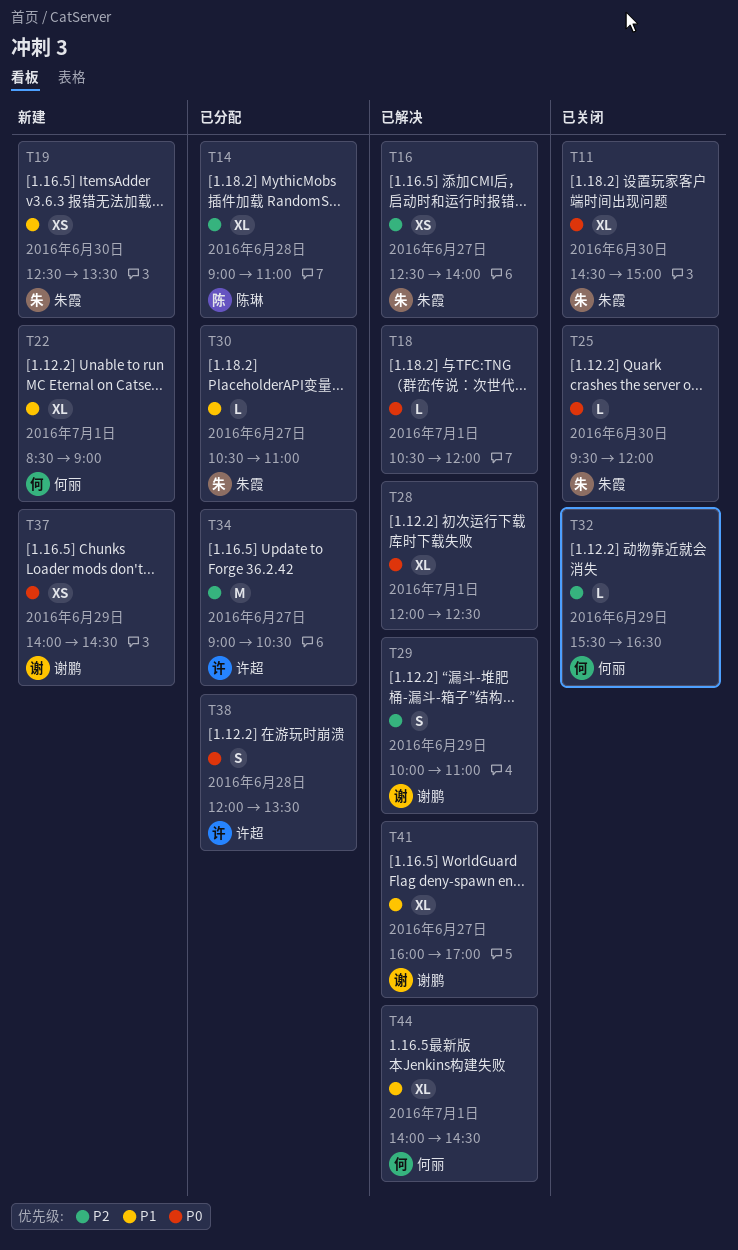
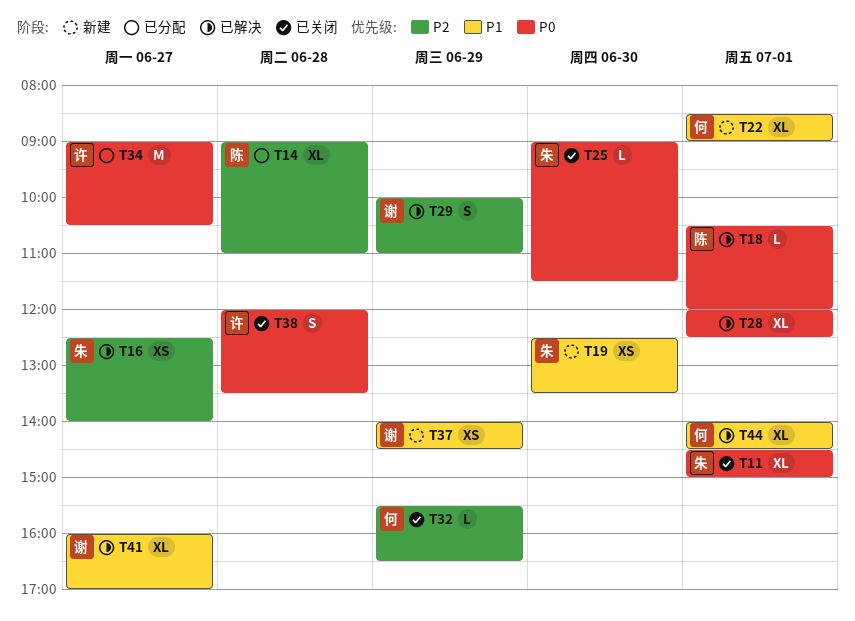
T11, day: Jun 30 -> Jul 1
T18, owner: none -> 陈琳
T25, begins: 09:30 -> 09:00
T25, ends: 12:00 -> 11:30
T30: present -> none
T34, priority: P2 -> P0
T37, priority: P0 -> P1
T38, status: 已分配 -> 已关闭

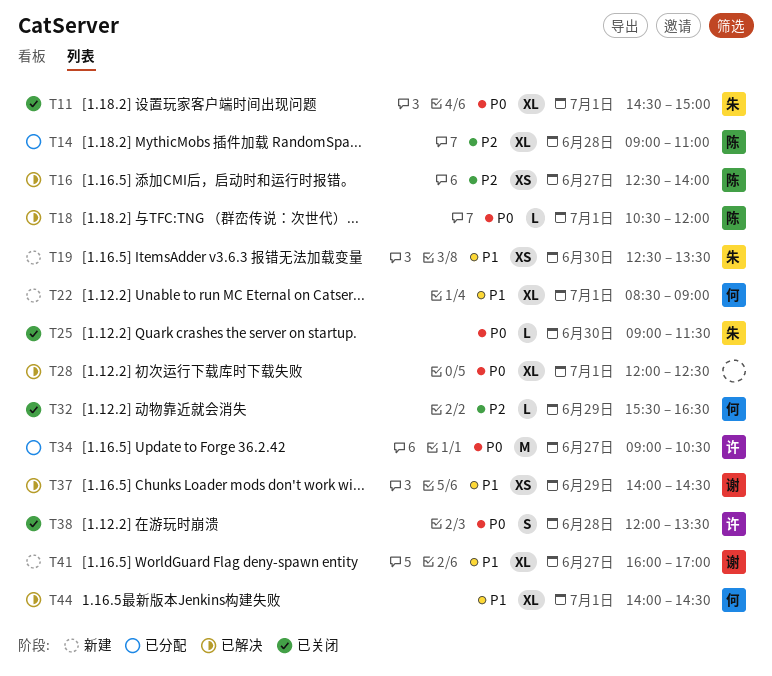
T16, owner: 朱 -> 陈
T29: present -> none
T37, status: 新建 -> 已解决
T41, status: 已解决 -> 新建

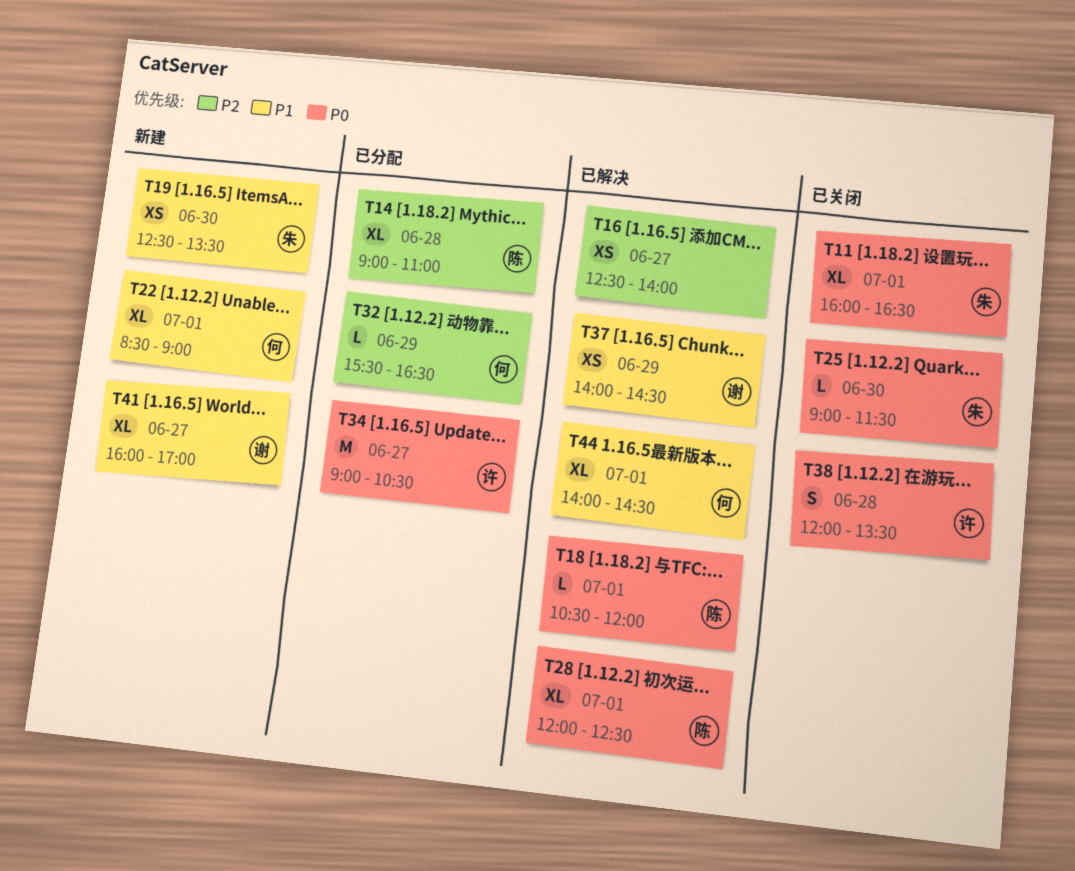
T11, begins: 14:30 -> 16:00
T11, ends: 15:00 -> 16:30
T16, owner: 陈 -> none
T28, owner: none -> 陈
T32, status: 已关闭 -> 已分配

